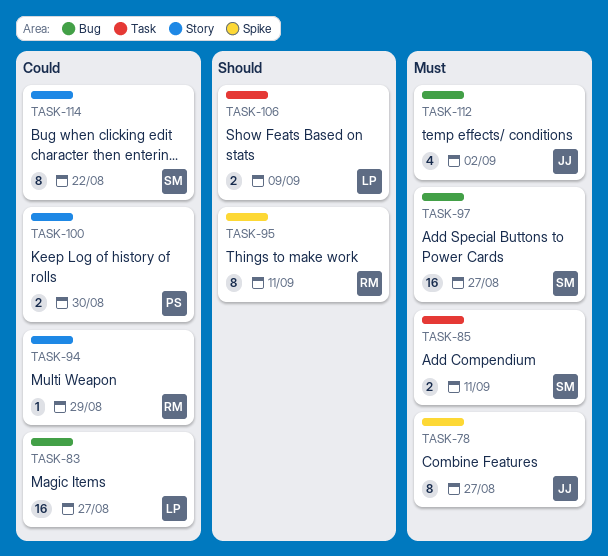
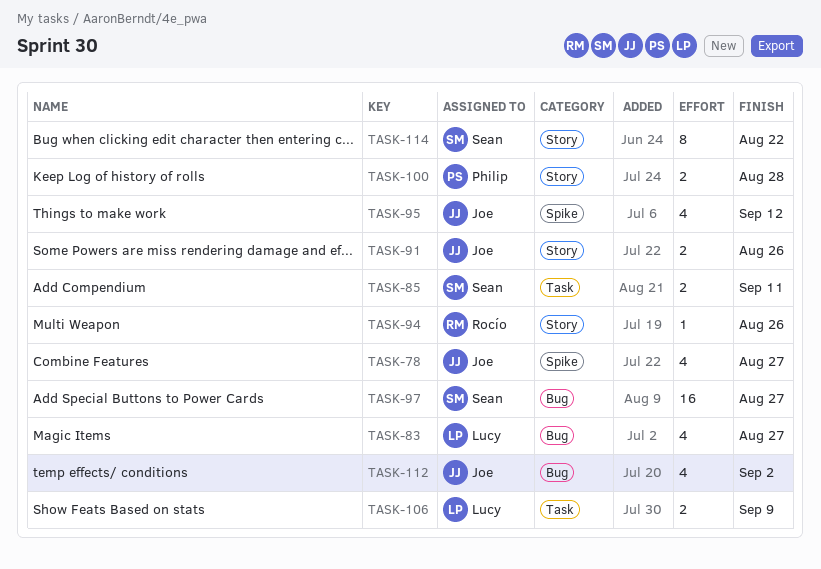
TASK-78, estimate: 8 -> 4
TASK-83, estimate: 16 -> 4
TASK-91: none -> present
TASK-94, due: Aug 29 -> Aug 26
TASK-95, owner: Rocío -> Joe
TASK-95, estimate: 8 -> 4
TASK-95, due: Sep 11 -> Sep 12
TASK-100, due: Aug 30 -> Aug 28

